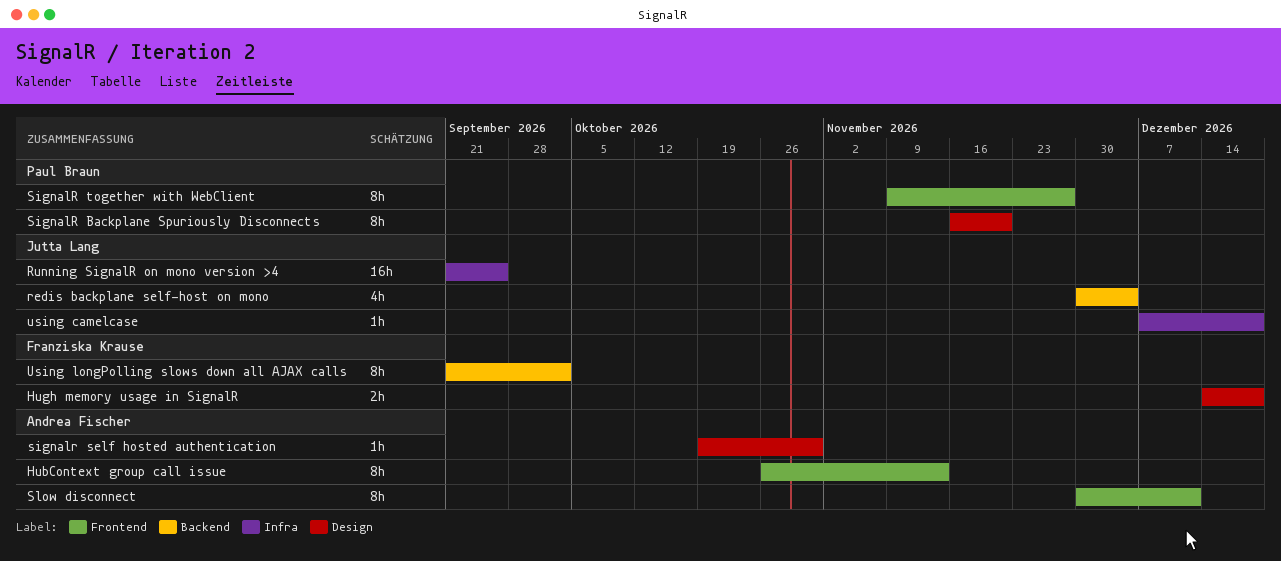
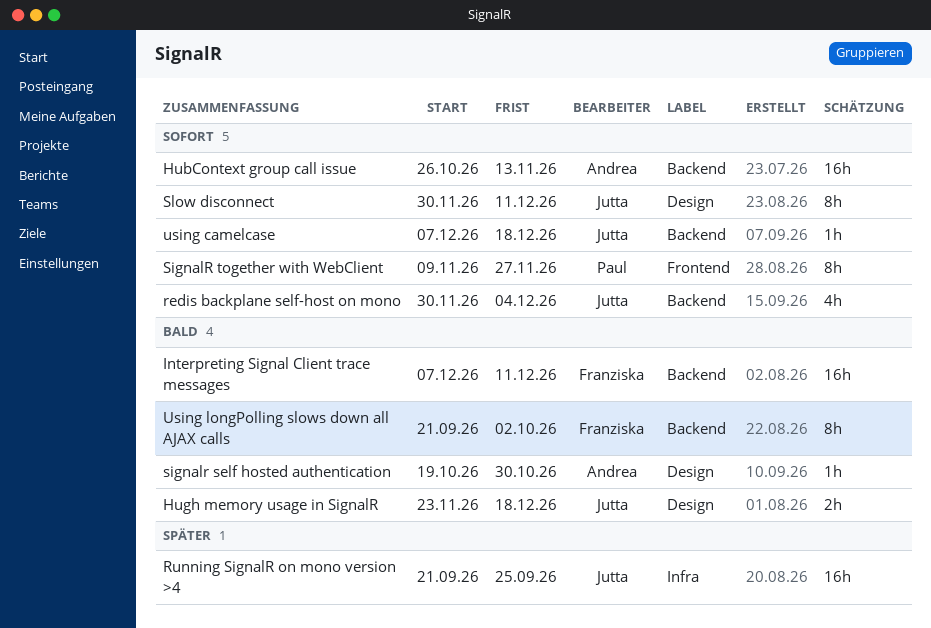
HubContext group call issue, label: Frontend -> Backend
HubContext group call issue, estimate: 8h -> 16h
Hugh memory usage in SignalR, owner: Franziska Krause -> Jutta Lang
Hugh memory usage in SignalR, start: Dec 14 -> Nov 23
Interpreting Signal Client trace messages: none -> present
SignalR Backplane Spuriously Disconnects: present -> none
Slow disconnect, owner: Andrea Fischer -> Jutta Lang
Slow disconnect, label: Frontend -> Design
using camelcase, label: Infra -> Backend

